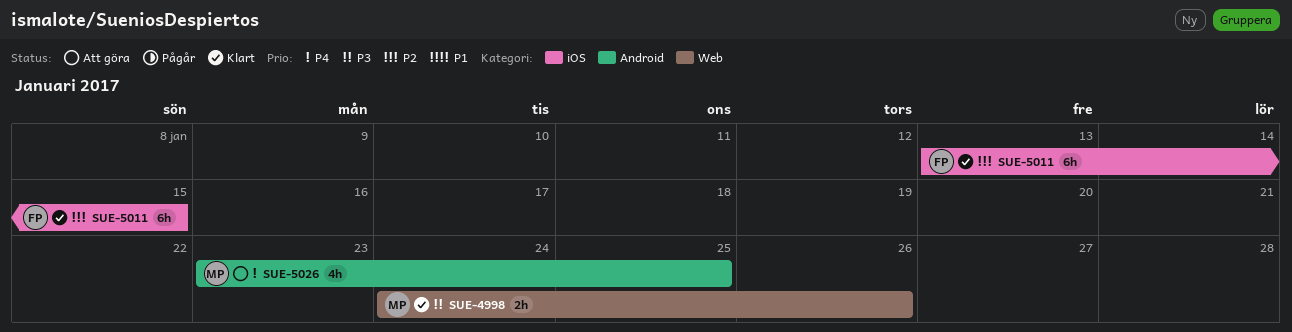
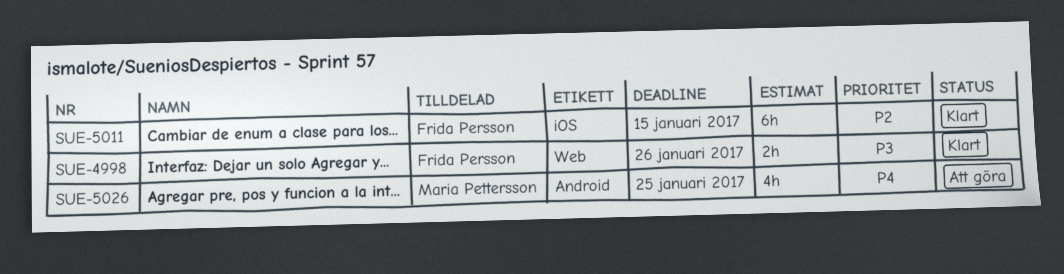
SUE-4998, owner: Maria Pettersson -> Frida Persson

